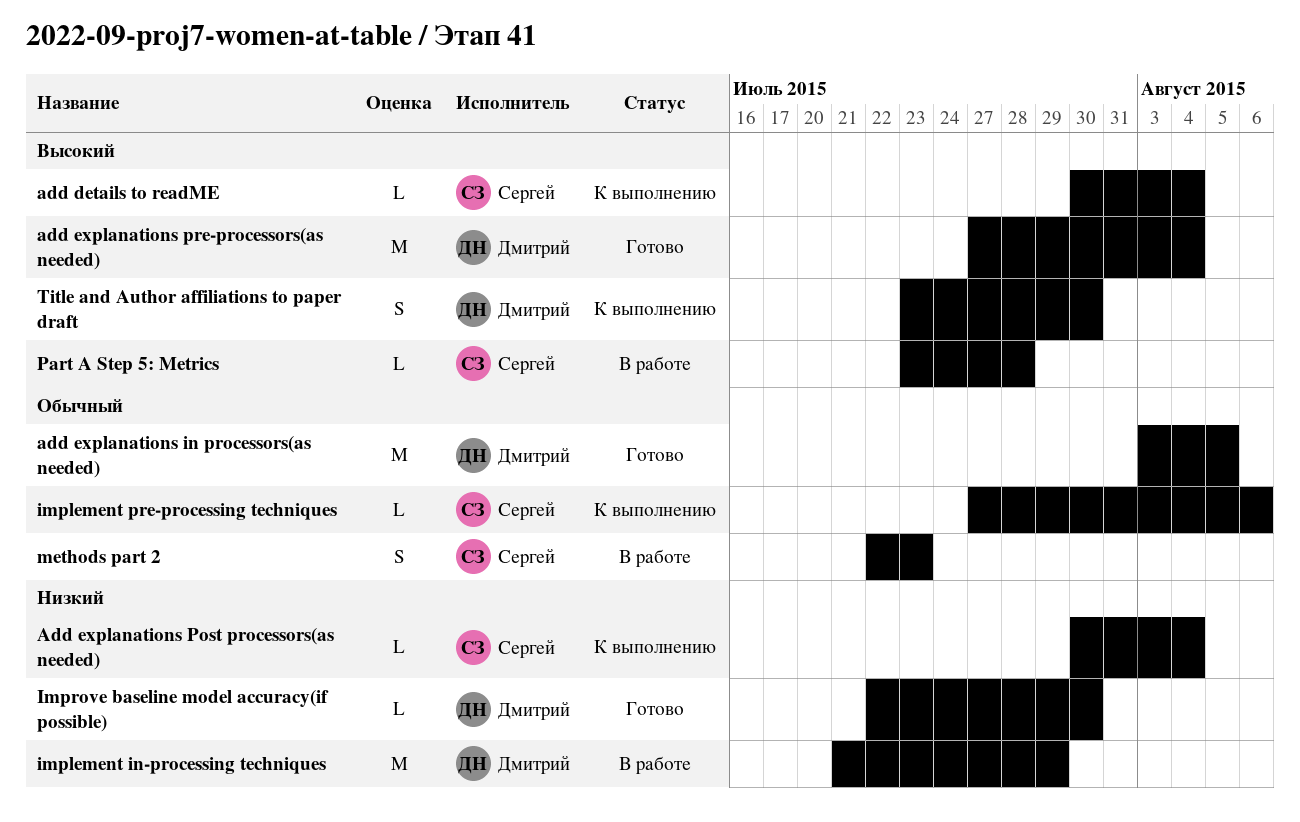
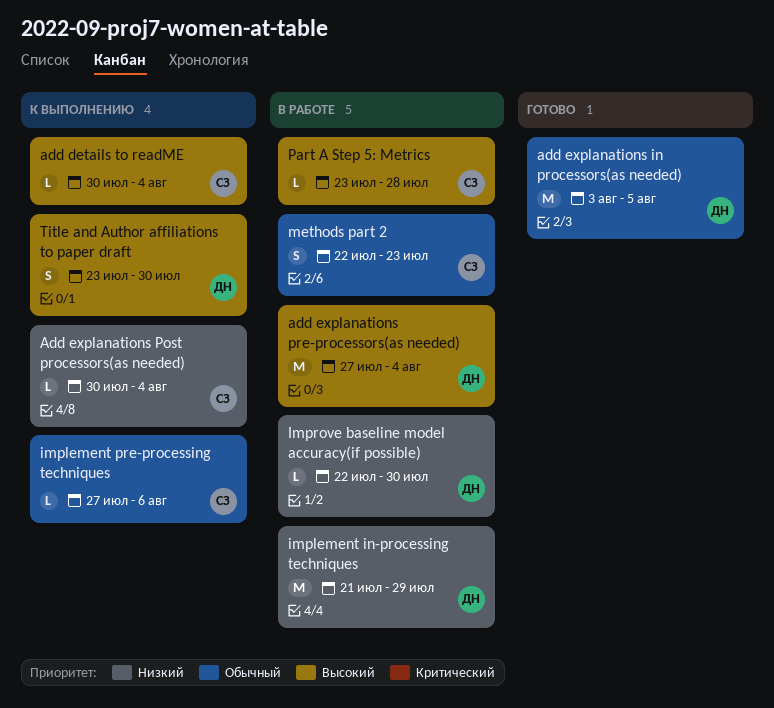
add explanations pre-processors(as needed), status: Готово -> В работе
Improve baseline model accuracy(if possible), status: Готово -> В работе

